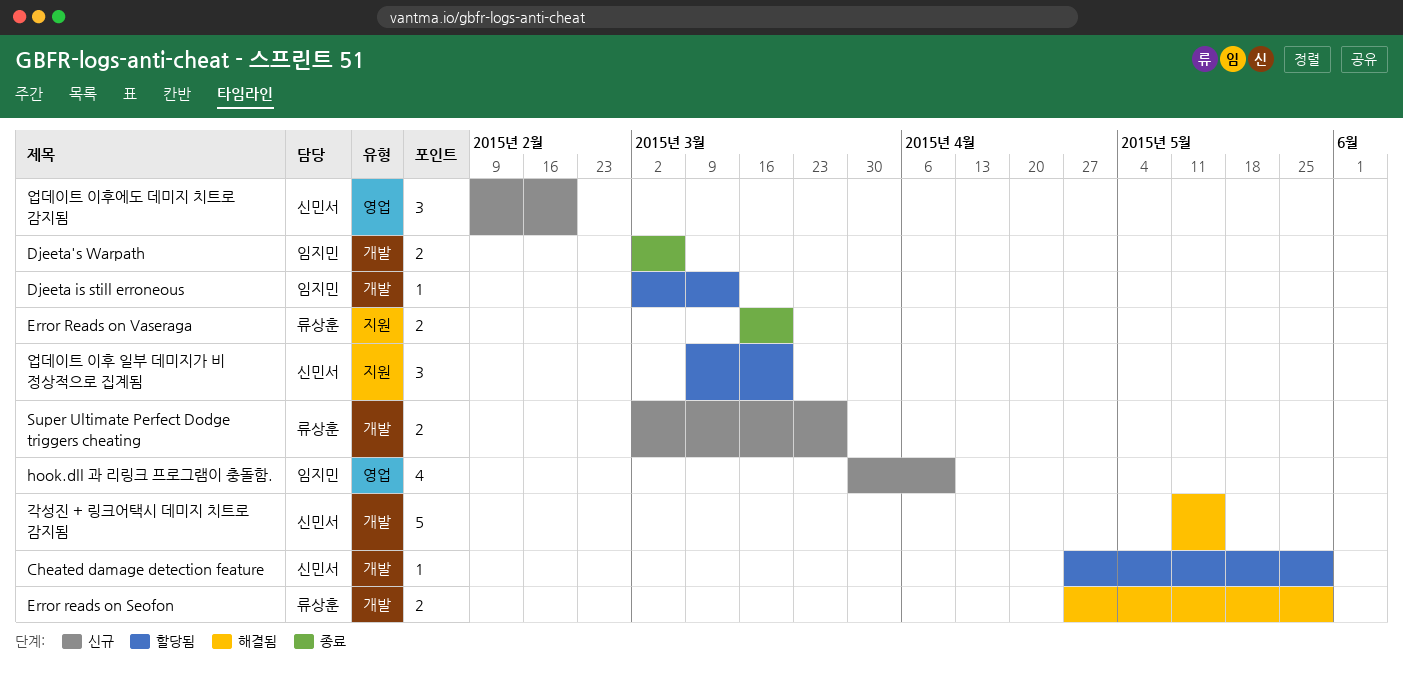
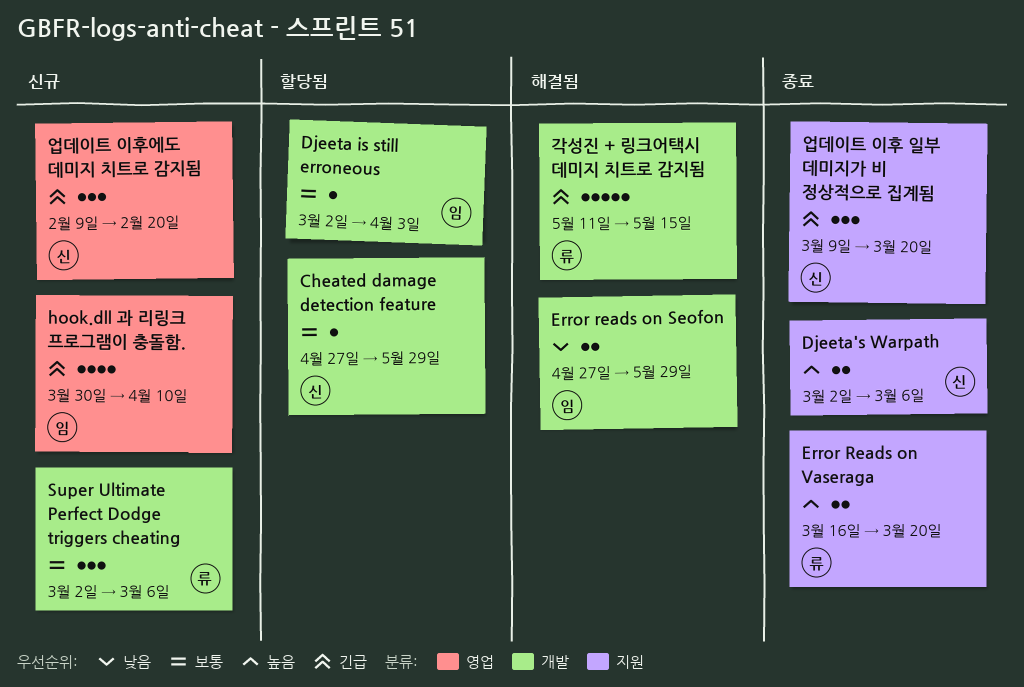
Djeeta is still erroneous, due: Mar 13 -> Apr 3
Djeeta's Warpath, owner: 임지민 -> 신민서
Djeeta's Warpath, label: 개발 -> 지원
Error reads on Seofon, owner: 류상훈 -> 임지민
Super Ultimate Perfect Dodge triggers cheating, estimate: 2 -> 3
Super Ultimate Perfect Dodge triggers cheating, due: Mar 27 -> Mar 6
각성진 + 링크어택시 데미지 치트로 감지됨, owner: 신민서 -> 류상훈
업데이트 이후 일부 데미지가 비 정상적으로 집계됨, status: 할당됨 -> 종료

